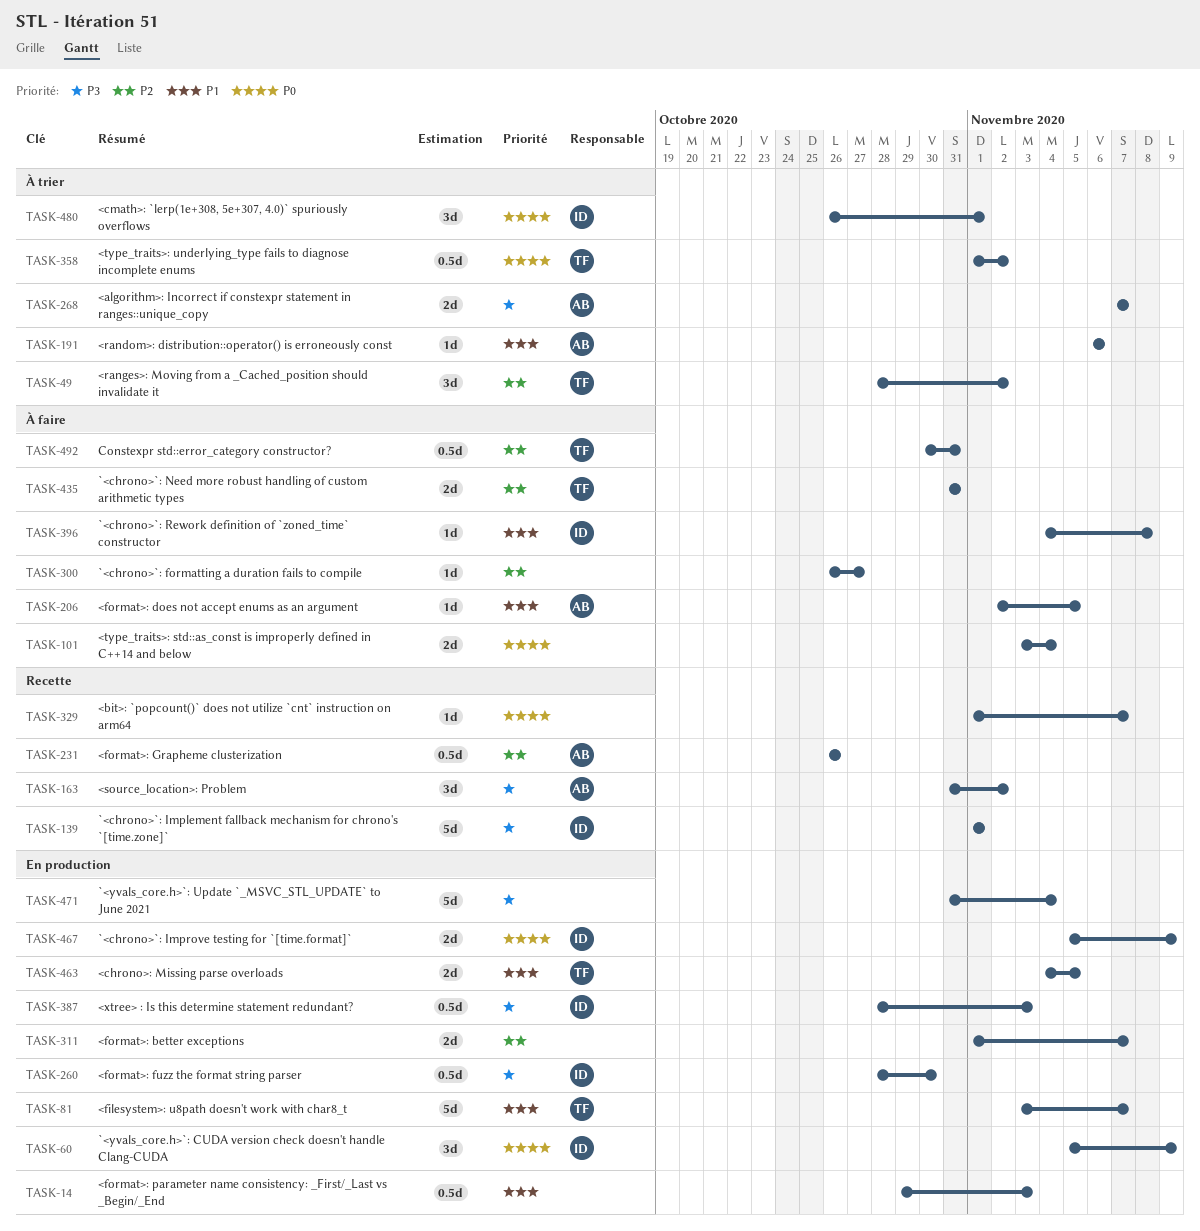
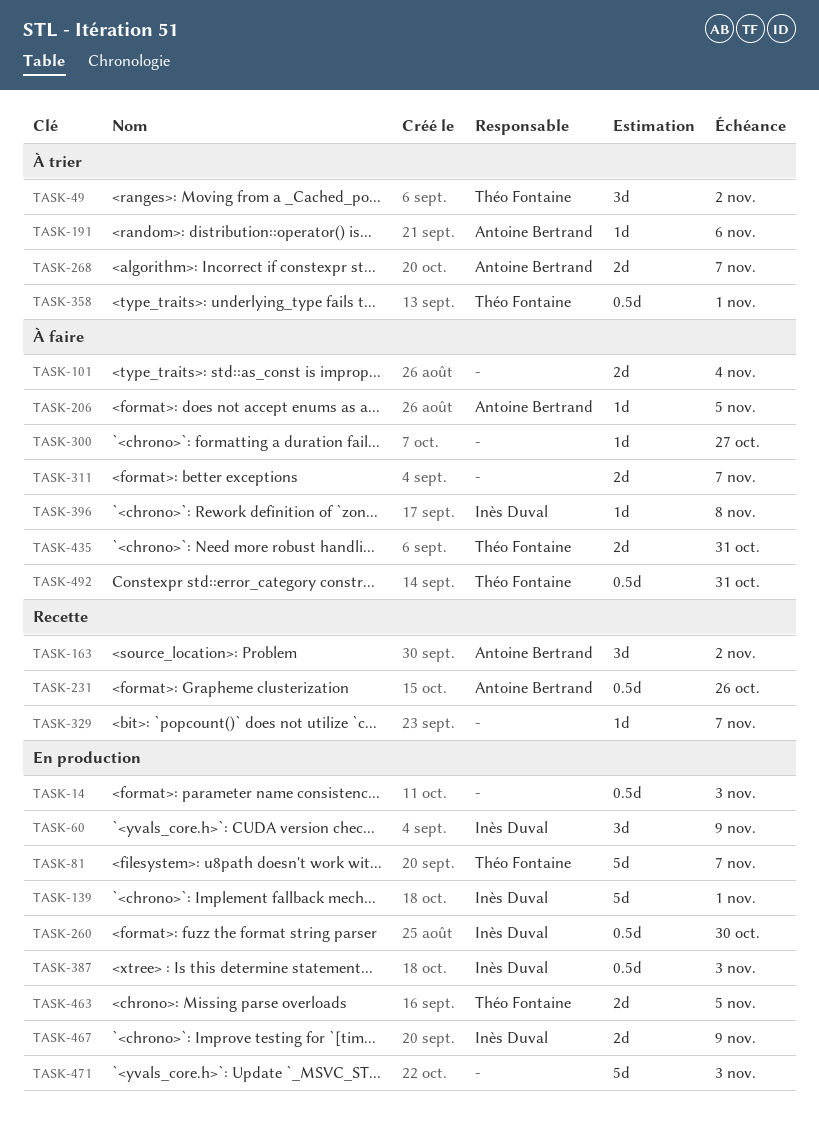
TASK-139, status: Recette -> En production
TASK-311, status: En production -> À faire
TASK-358, due: Nov 2 -> Nov 1
TASK-471, due: Nov 4 -> Nov 3
TASK-480: present -> none

